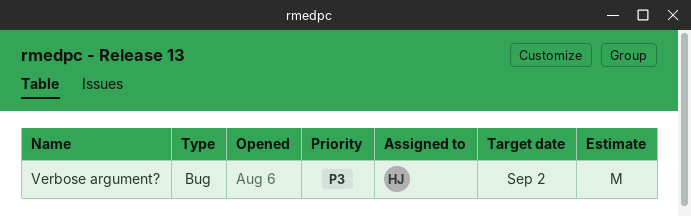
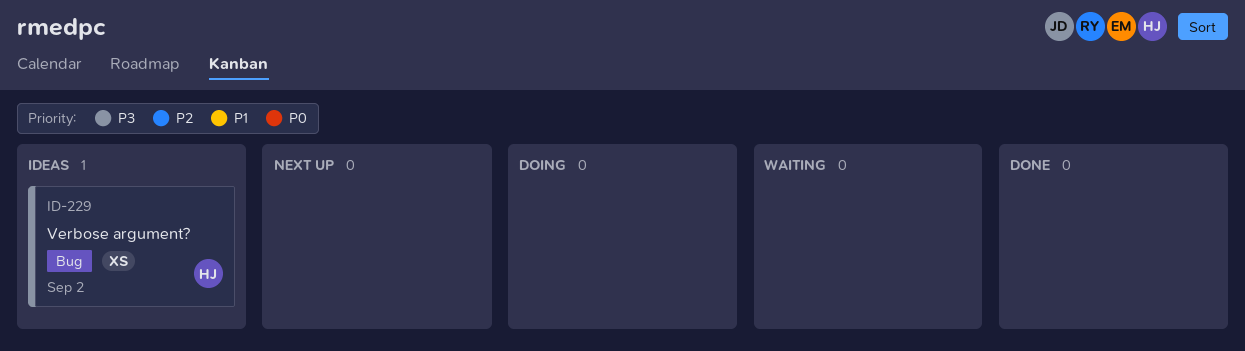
Verbose argument?, estimate: M -> XS

